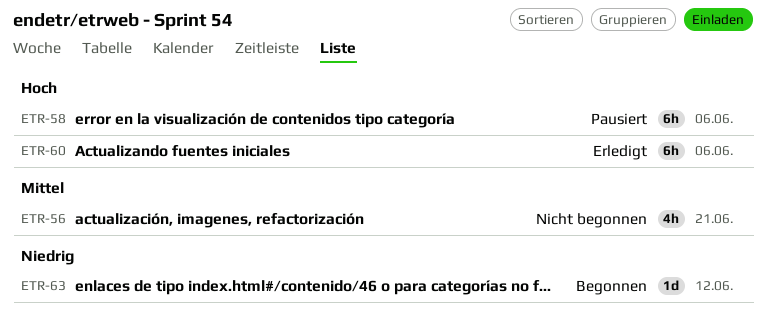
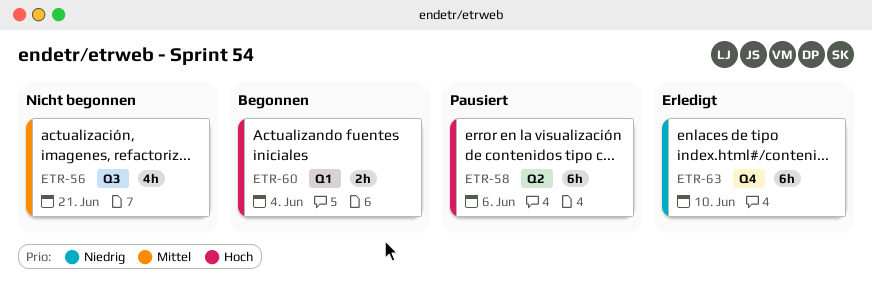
ETR-60, status: Erledigt -> Begonnen
ETR-60, estimate: 6h -> 2h
ETR-60, due: Jun 6 -> Jun 4
ETR-63, status: Begonnen -> Erledigt
ETR-63, estimate: 1d -> 6h
ETR-63, due: Jun 12 -> Jun 10

